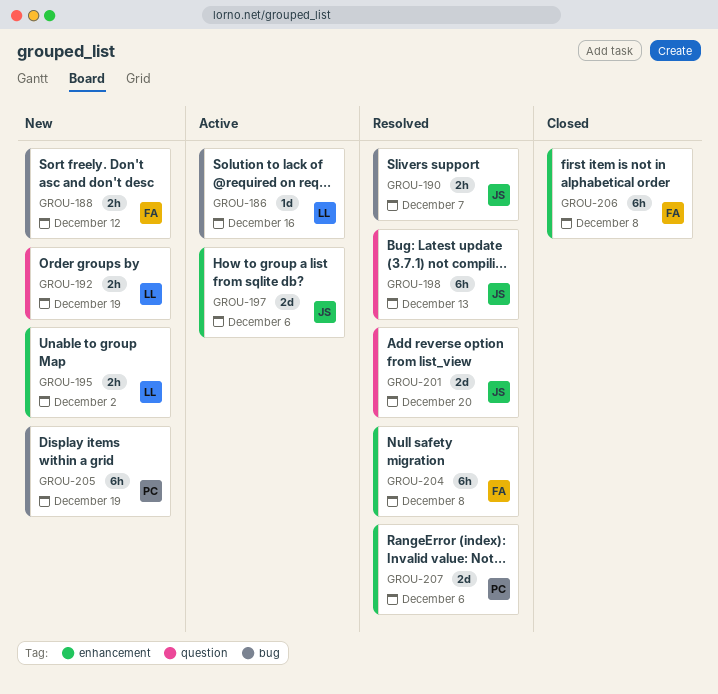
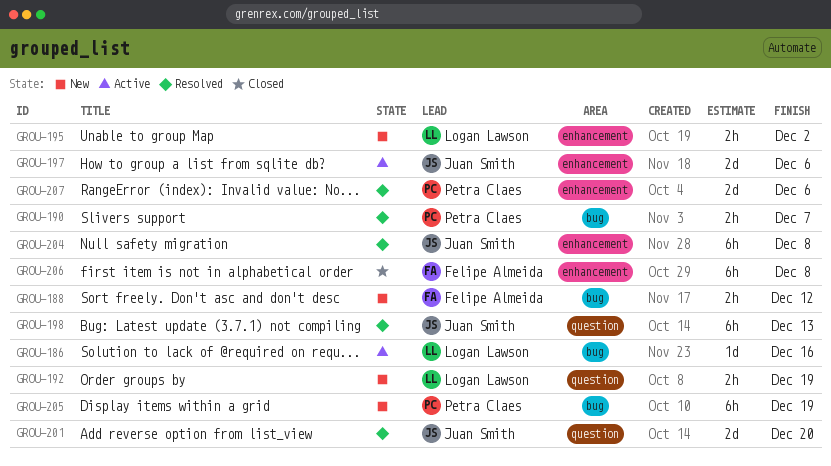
GROU-190, owner: Juan Smith -> Petra Claes
GROU-204, owner: Felipe Almeida -> Juan Smith

